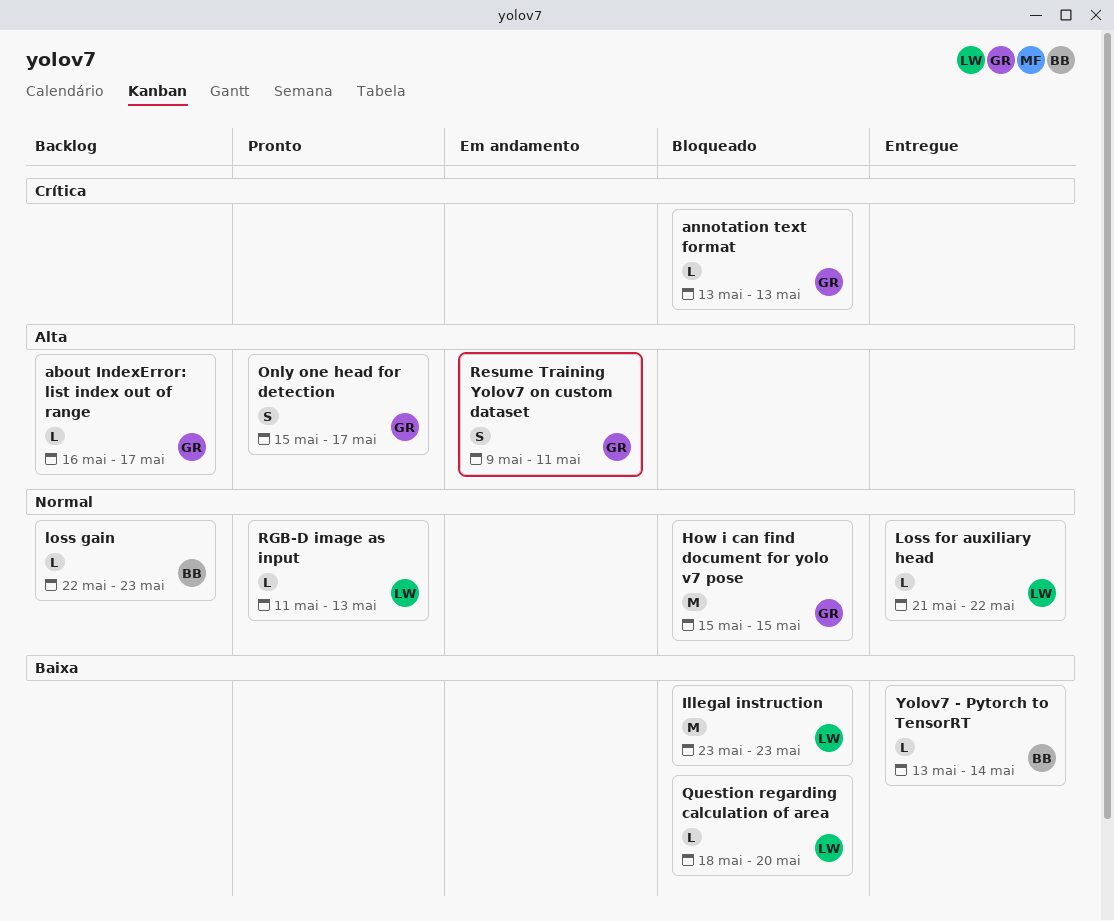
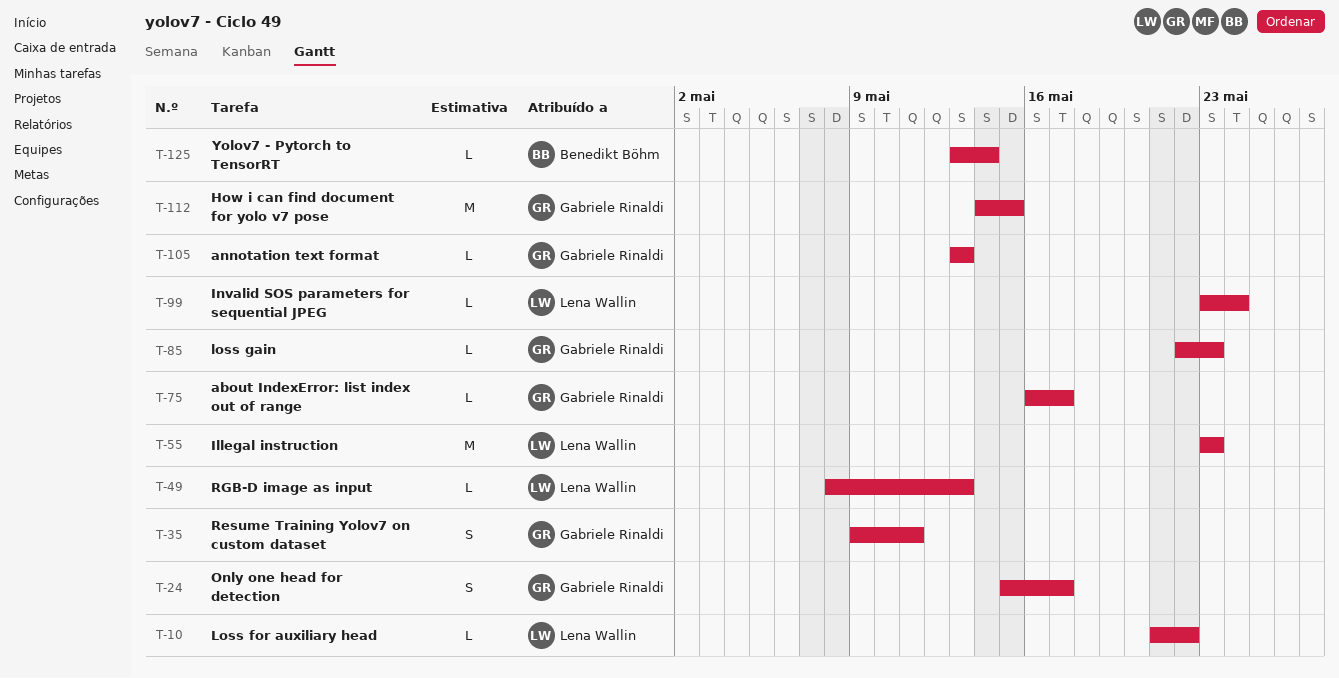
How i can find document for yolo v7 pose, start: May 15 -> May 14
Invalid SOS parameters for sequential JPEG: none -> present
loss gain, owner: Benedikt Böhm -> Gabriele Rinaldi
Question regarding calculation of area: present -> none
RGB-D image as input, start: May 11 -> May 8

